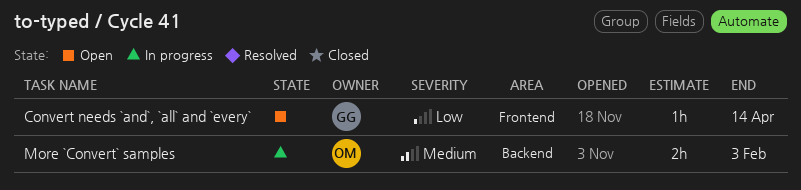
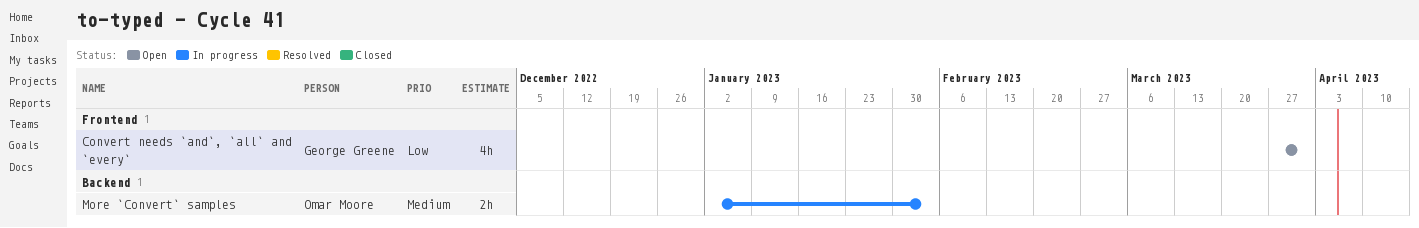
Convert needs `and`, `all` and `every`, estimate: 1h -> 4h
Convert needs `and`, `all` and `every`, due: Apr 14 -> Mar 31

